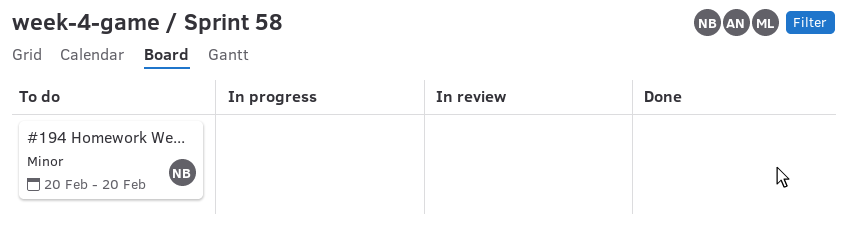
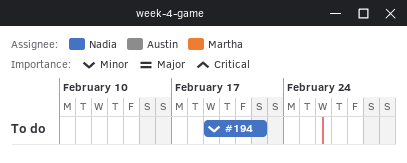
#194, start: Feb 20 -> Feb 19
#194, due: Feb 20 -> Feb 22

